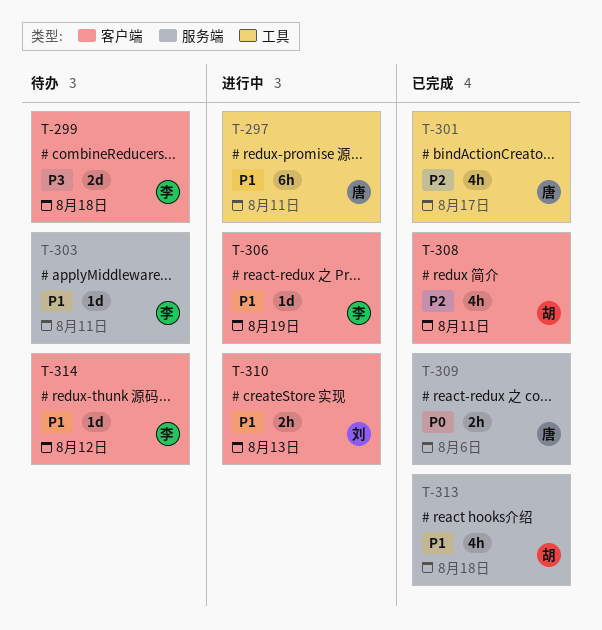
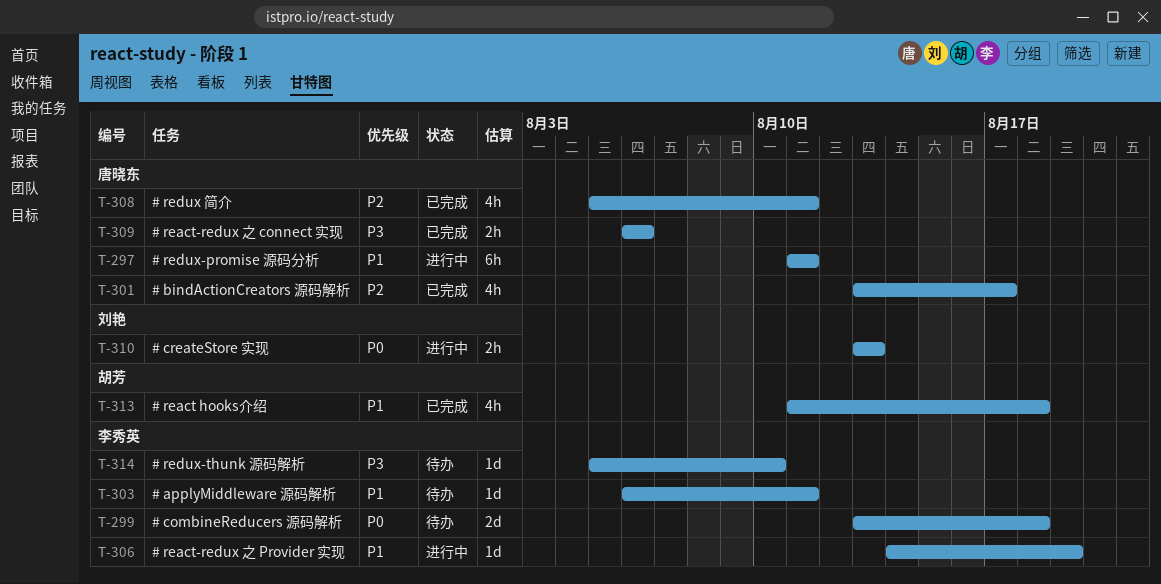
T-299, priority: P3 -> P0
T-308, owner: 胡芳 -> 唐晓东
T-309, priority: P0 -> P3
T-310, priority: P1 -> P0
T-314, priority: P1 -> P3
T-314, due: Aug 12 -> Aug 10

